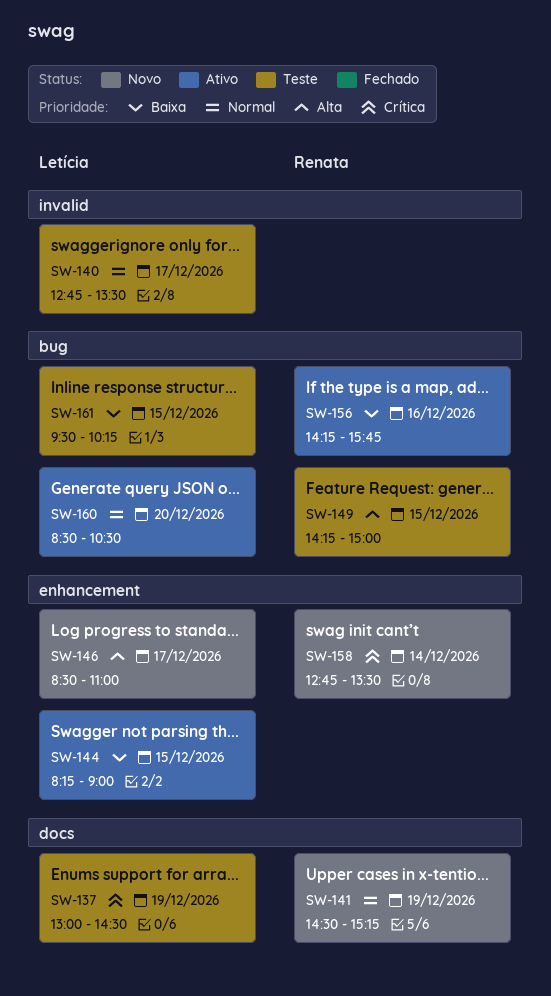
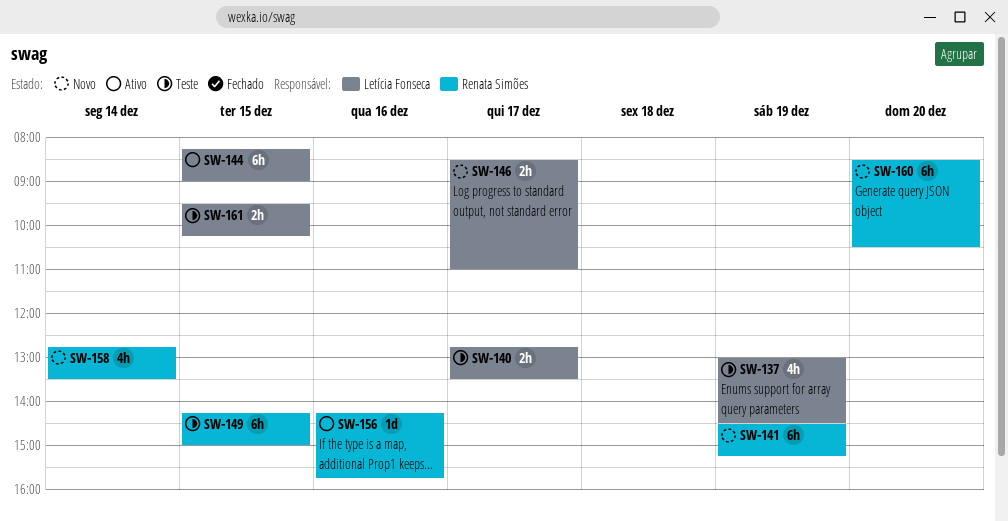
SW-160, status: Ativo -> Novo
SW-160, owner: Letícia Fonseca -> Renata Simões

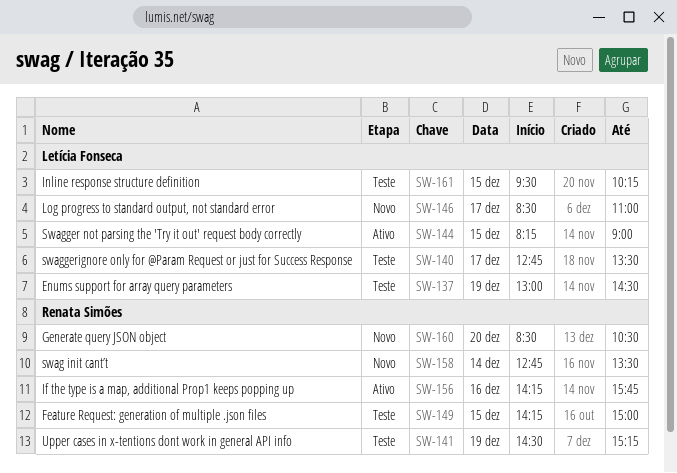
SW-141, status: Novo -> Teste

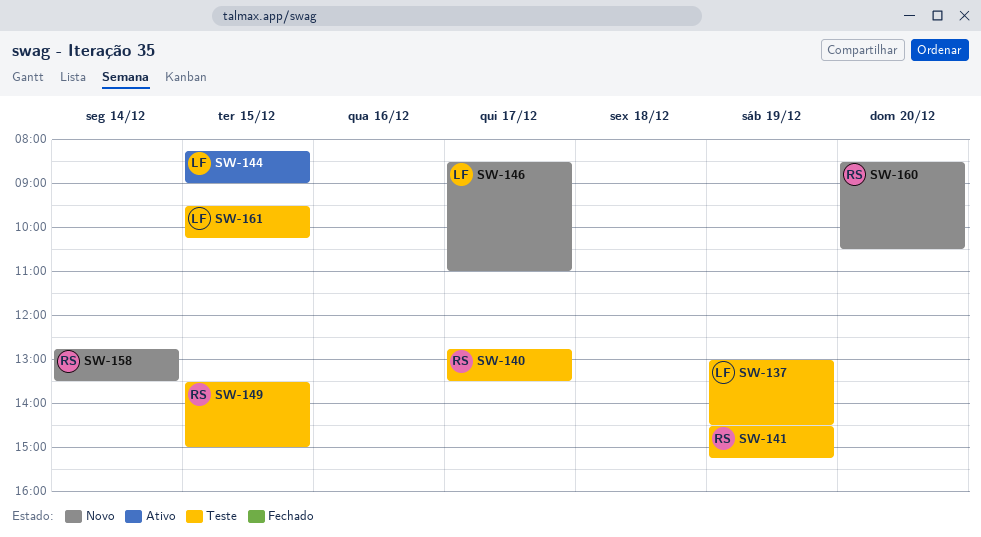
SW-140, owner: Letícia Fonseca -> Renata Simões
SW-149, begins: 14:15 -> 13:30
SW-156: present -> none

